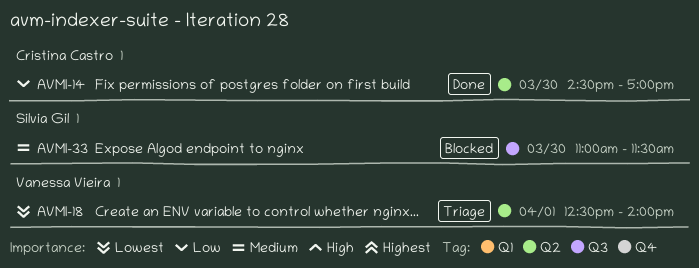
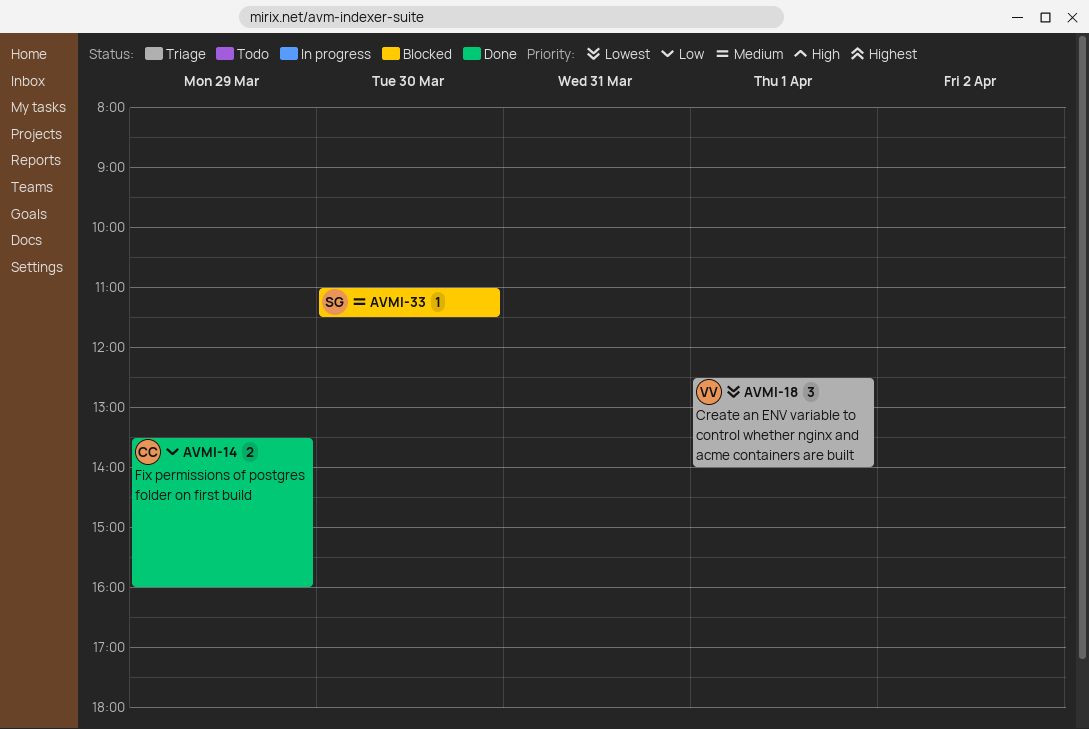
AVMI-14, day: Mar 30 -> Mar 29
AVMI-14, begins: 14:30 -> 13:30
AVMI-14, ends: 17:00 -> 16:00

